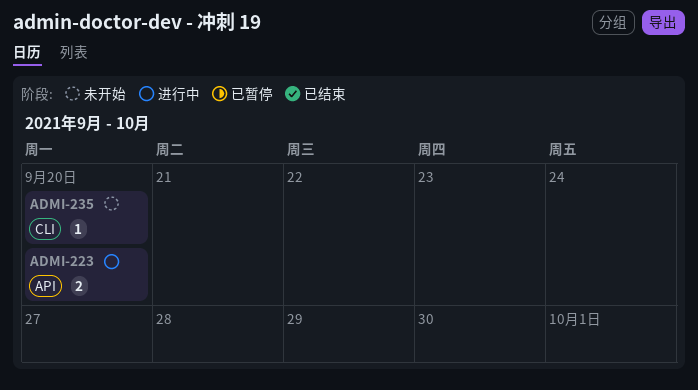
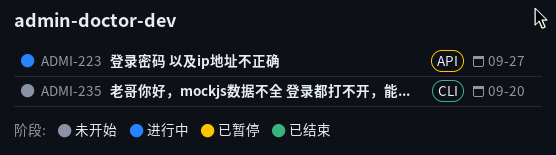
ADMI-223, due: Sep 20 -> Sep 27

